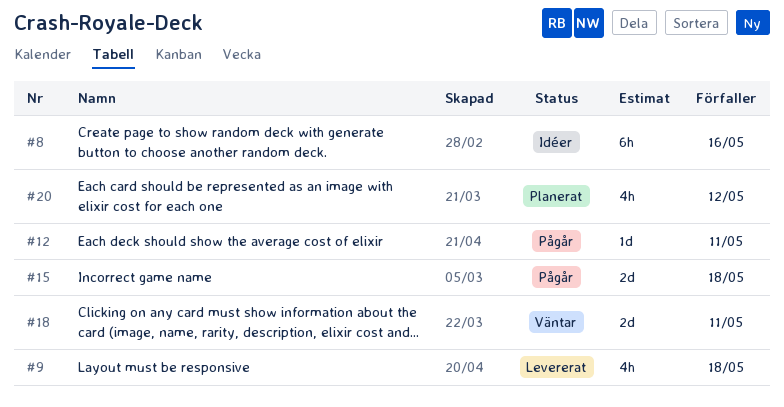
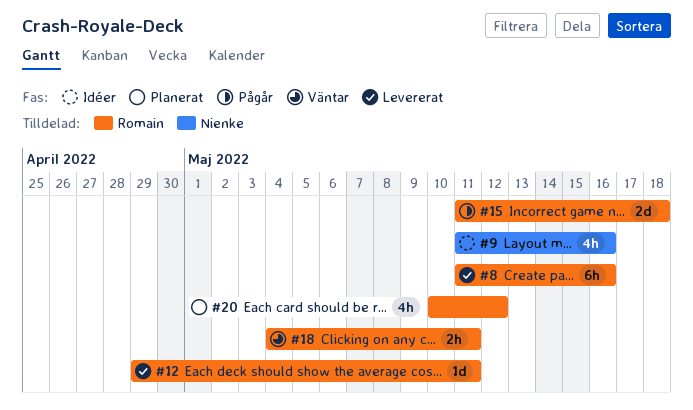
#8, status: Idéer -> Levererat
#9, status: Levererat -> Idéer
#9, due: May 18 -> May 16
#12, status: Pågår -> Levererat
#18, estimate: 2d -> 2h

